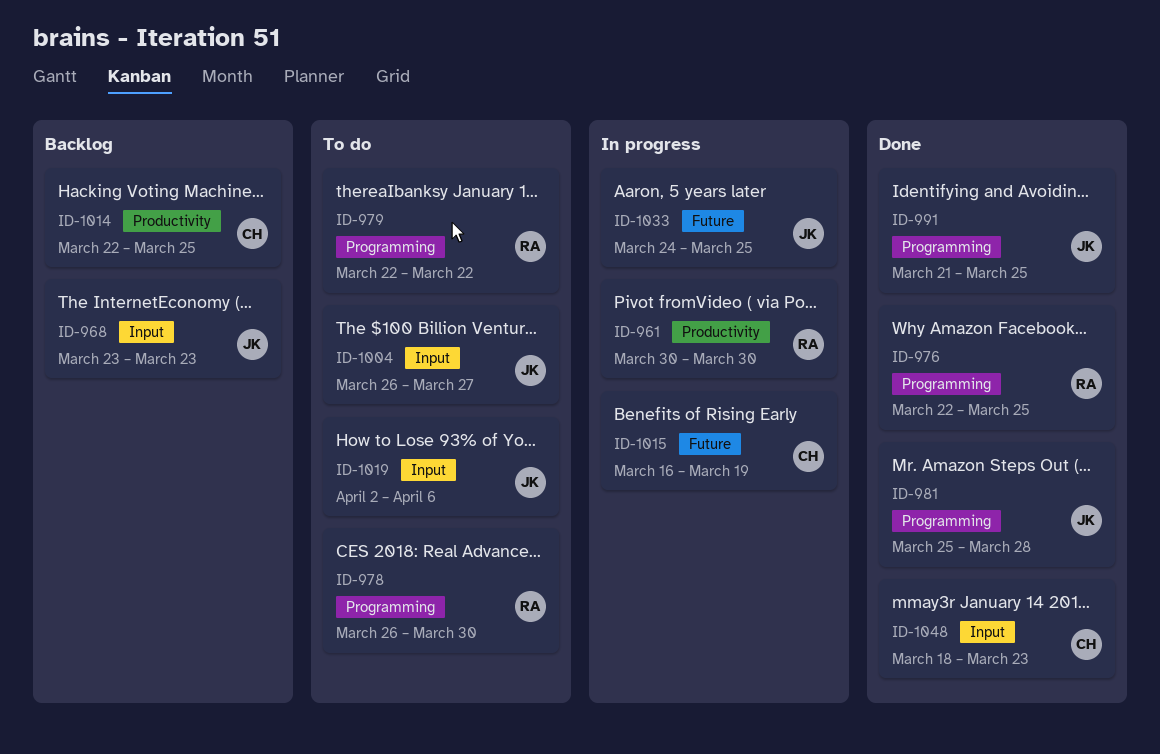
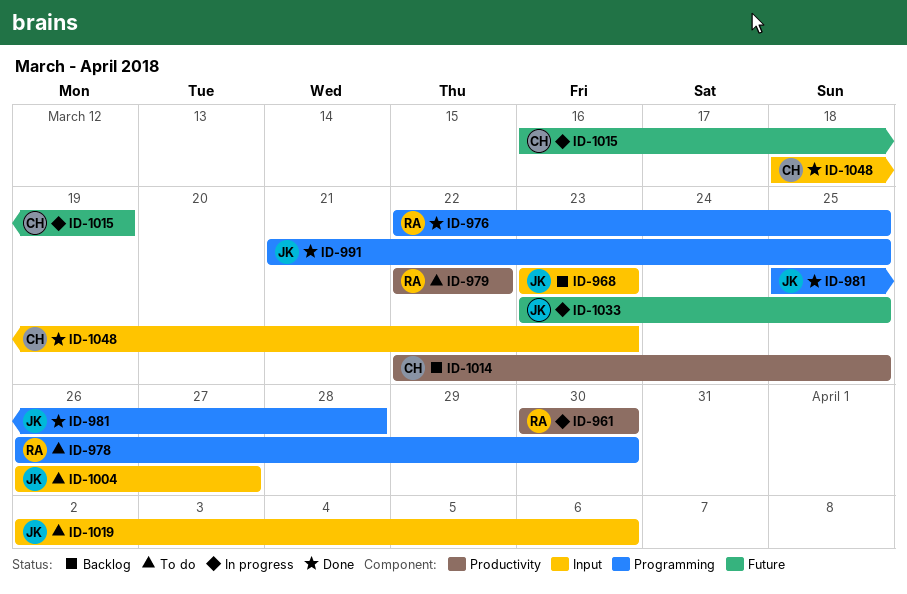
ID-979, label: Programming -> Productivity
ID-1033, start: Mar 24 -> Mar 23

